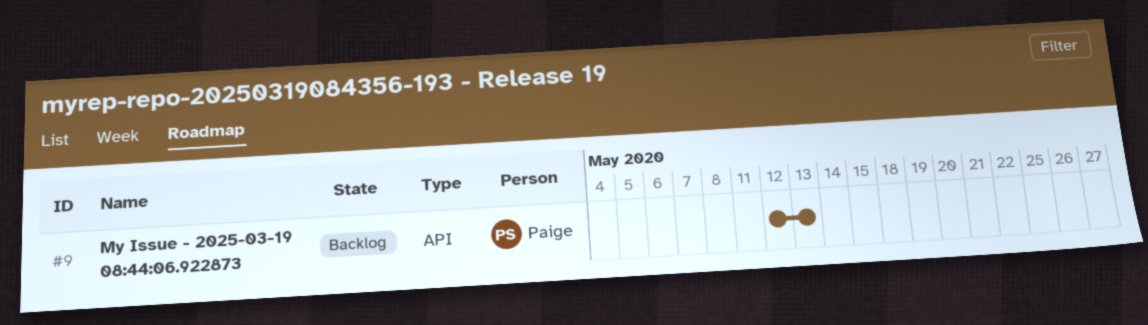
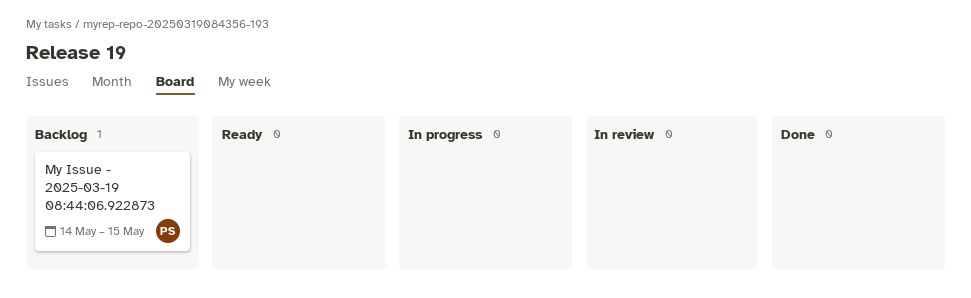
My Issue - 2025-03-19 08:44:06.922873, start: May 12 -> May 14
My Issue - 2025-03-19 08:44:06.922873, due: May 13 -> May 15

